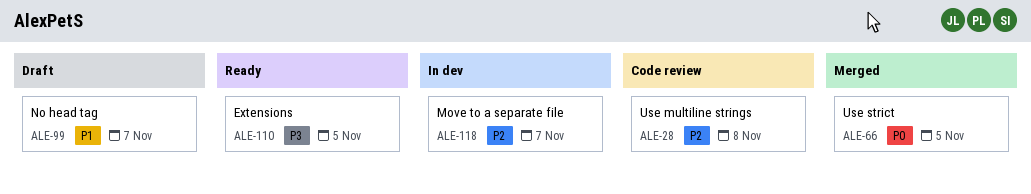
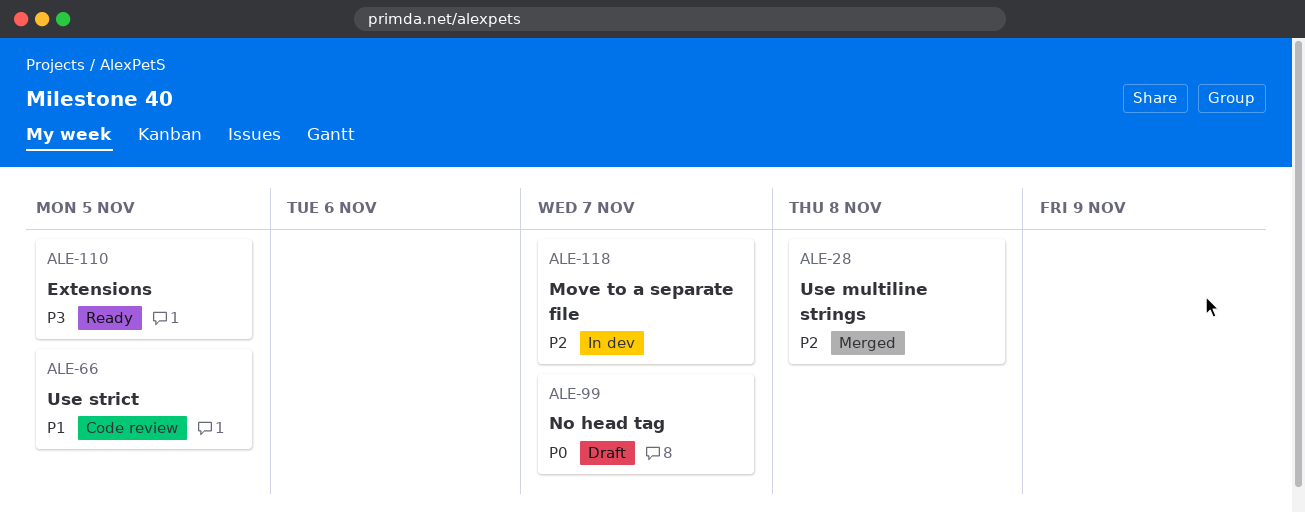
ALE-28, status: Code review -> Merged
ALE-66, status: Merged -> Code review
ALE-66, priority: P0 -> P1
ALE-99, priority: P1 -> P0

